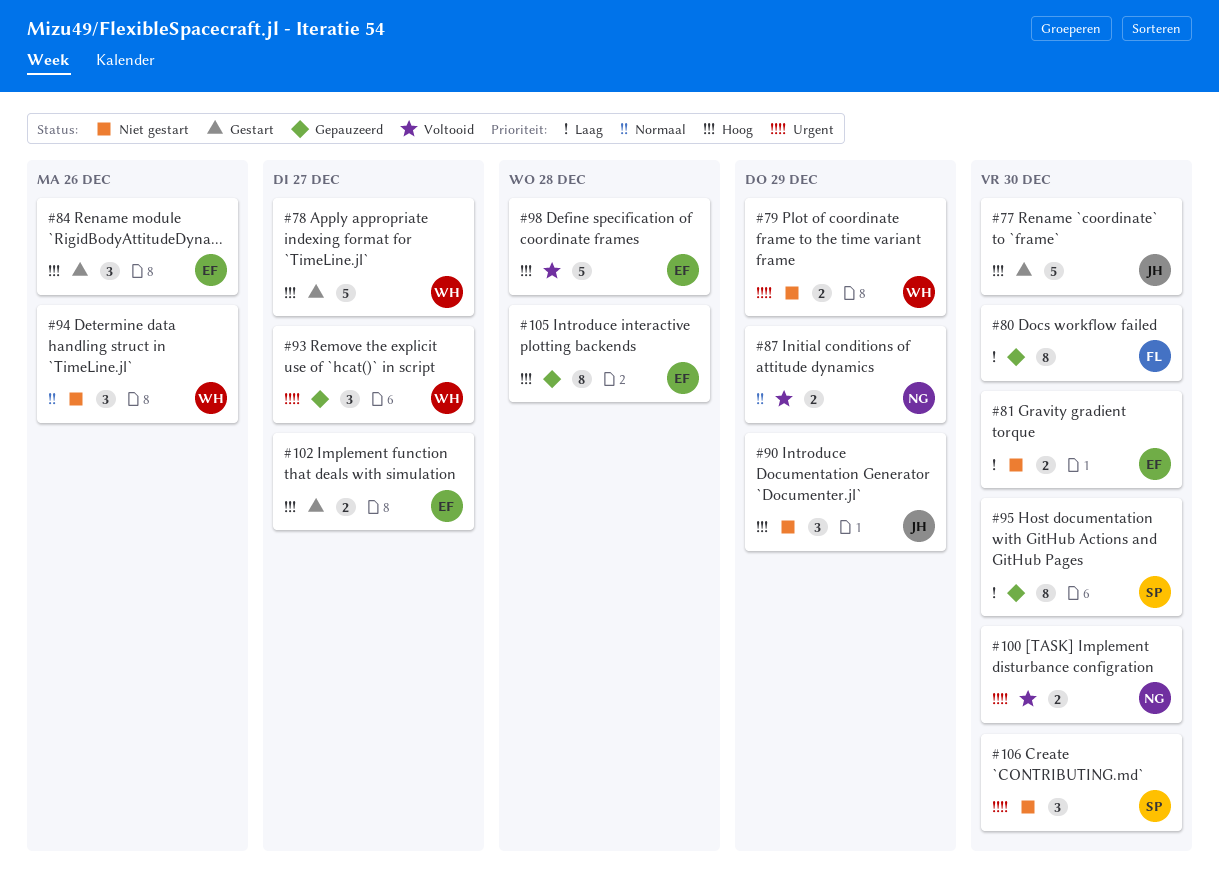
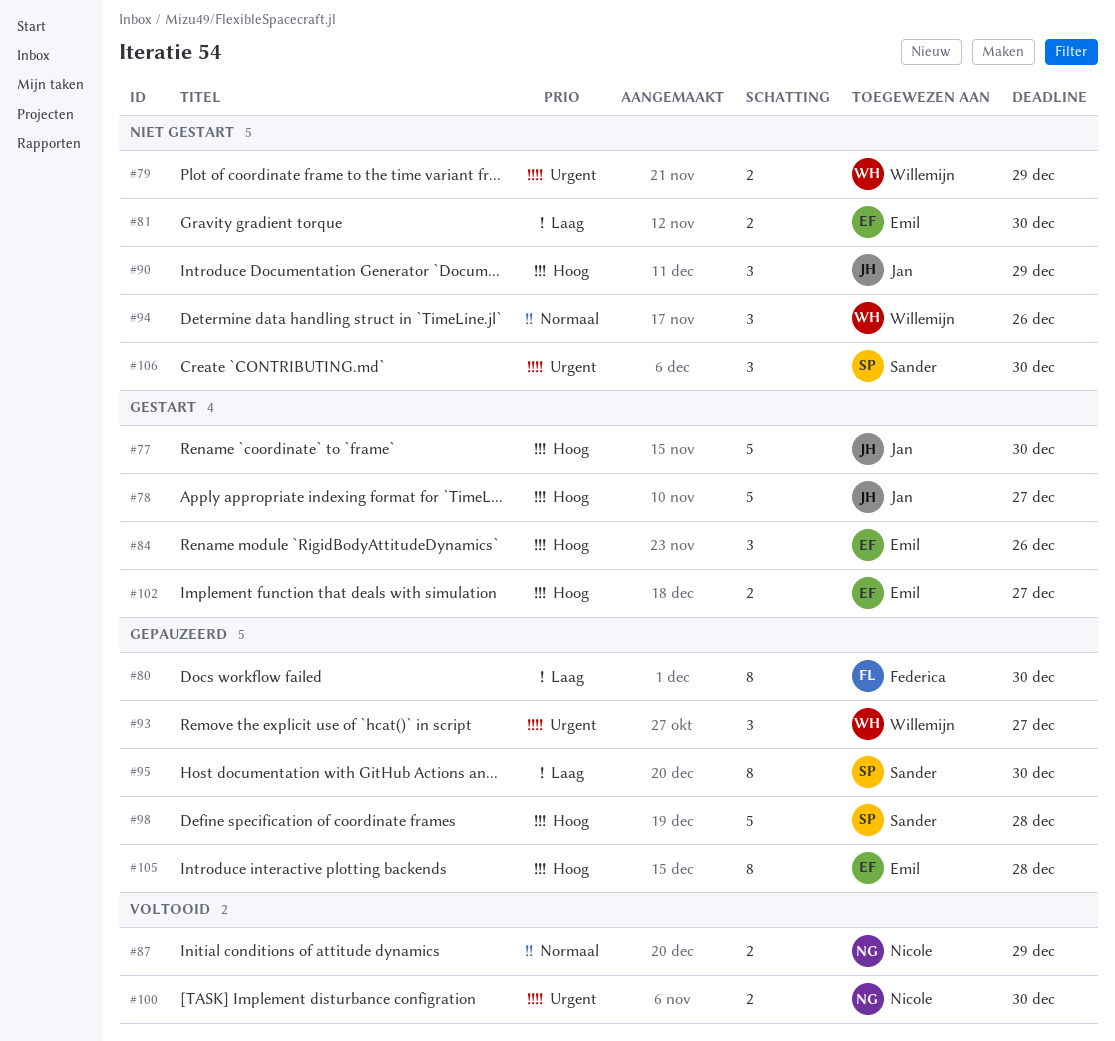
#78, owner: Willemijn -> Jan
#98, status: Voltooid -> Gepauzeerd
#98, owner: Emil -> Sander

